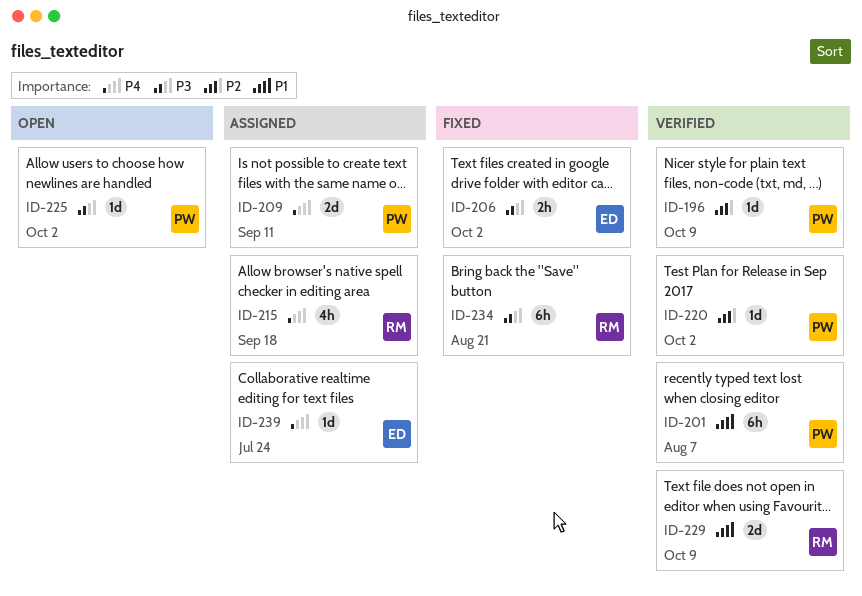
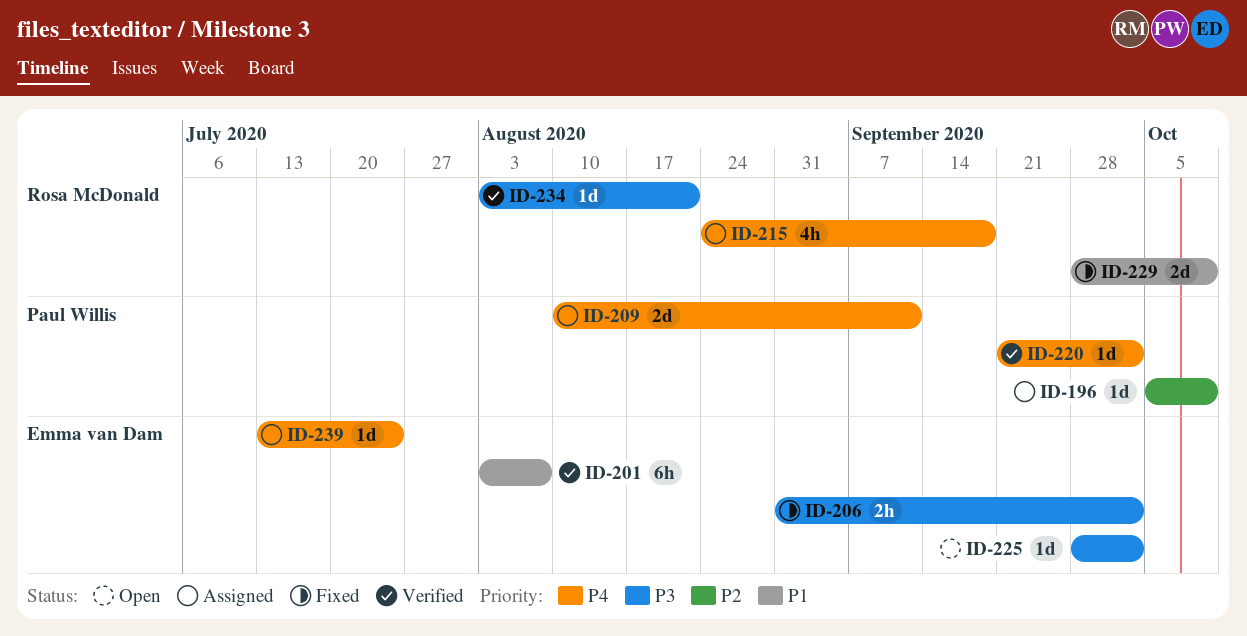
ID-196, status: Verified -> Assigned
ID-201, owner: Paul Willis -> Emma van Dam
ID-220, priority: P2 -> P4
ID-225, owner: Paul Willis -> Emma van Dam
ID-229, status: Verified -> Fixed
ID-234, status: Fixed -> Verified
ID-234, estimate: 6h -> 1d

